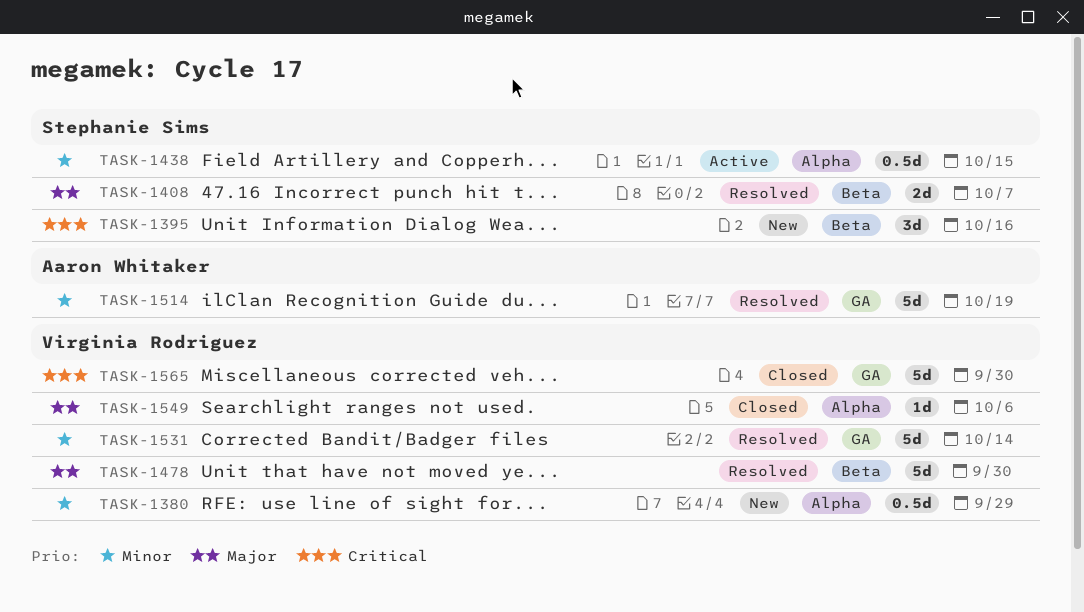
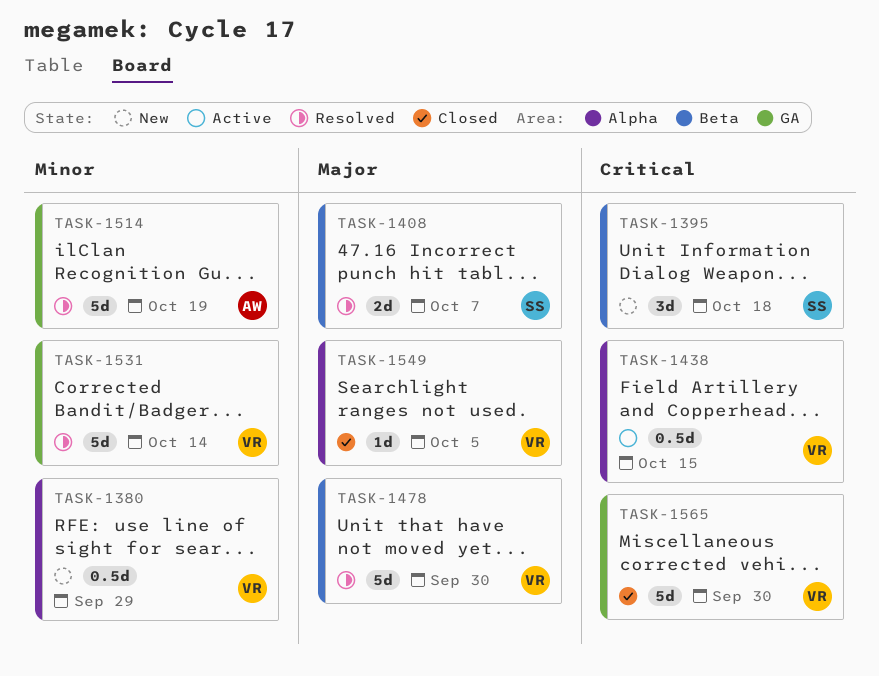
TASK-1395, due: Oct 16 -> Oct 18
TASK-1438, owner: Stephanie Sims -> Virginia Rodriguez
TASK-1438, priority: Minor -> Critical
TASK-1549, due: Oct 6 -> Oct 5

